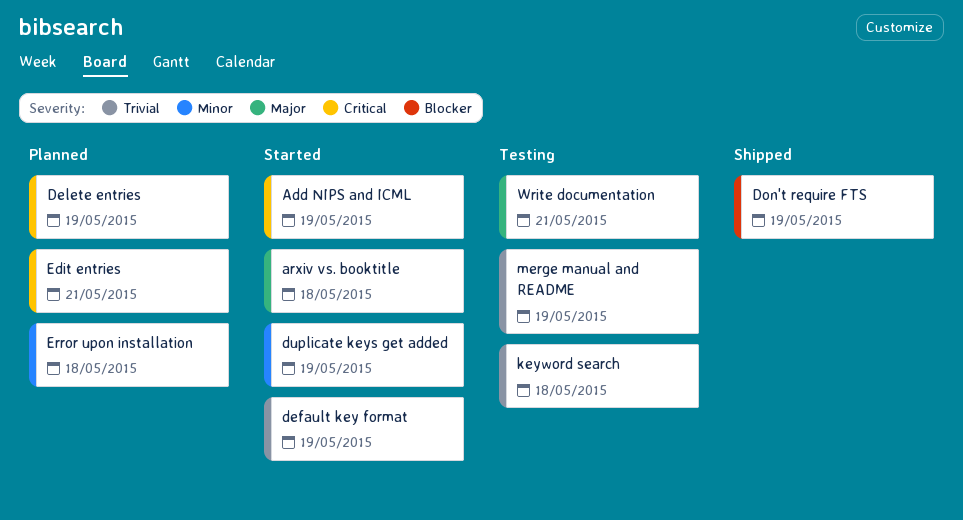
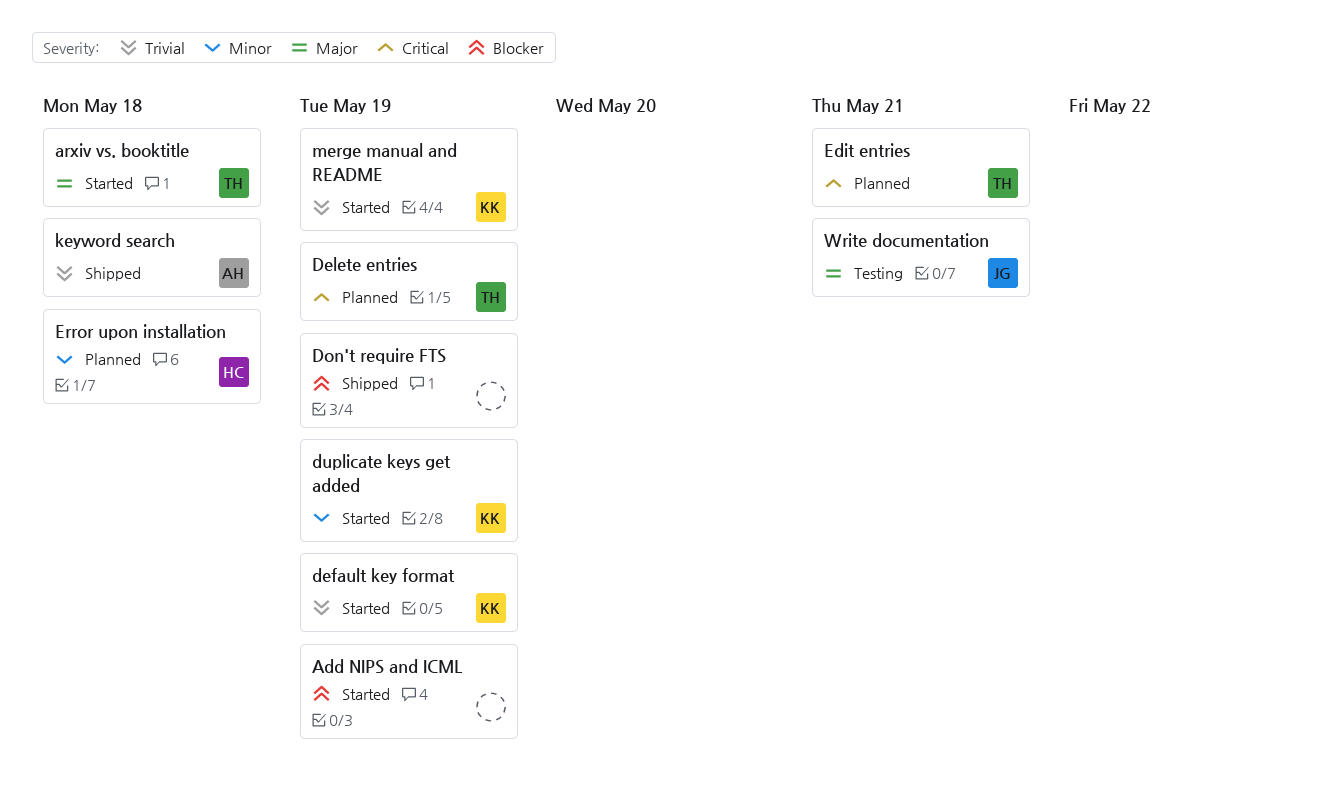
Add NIPS and ICML, priority: Critical -> Blocker
keyword search, status: Testing -> Shipped
merge manual and README, status: Testing -> Started

